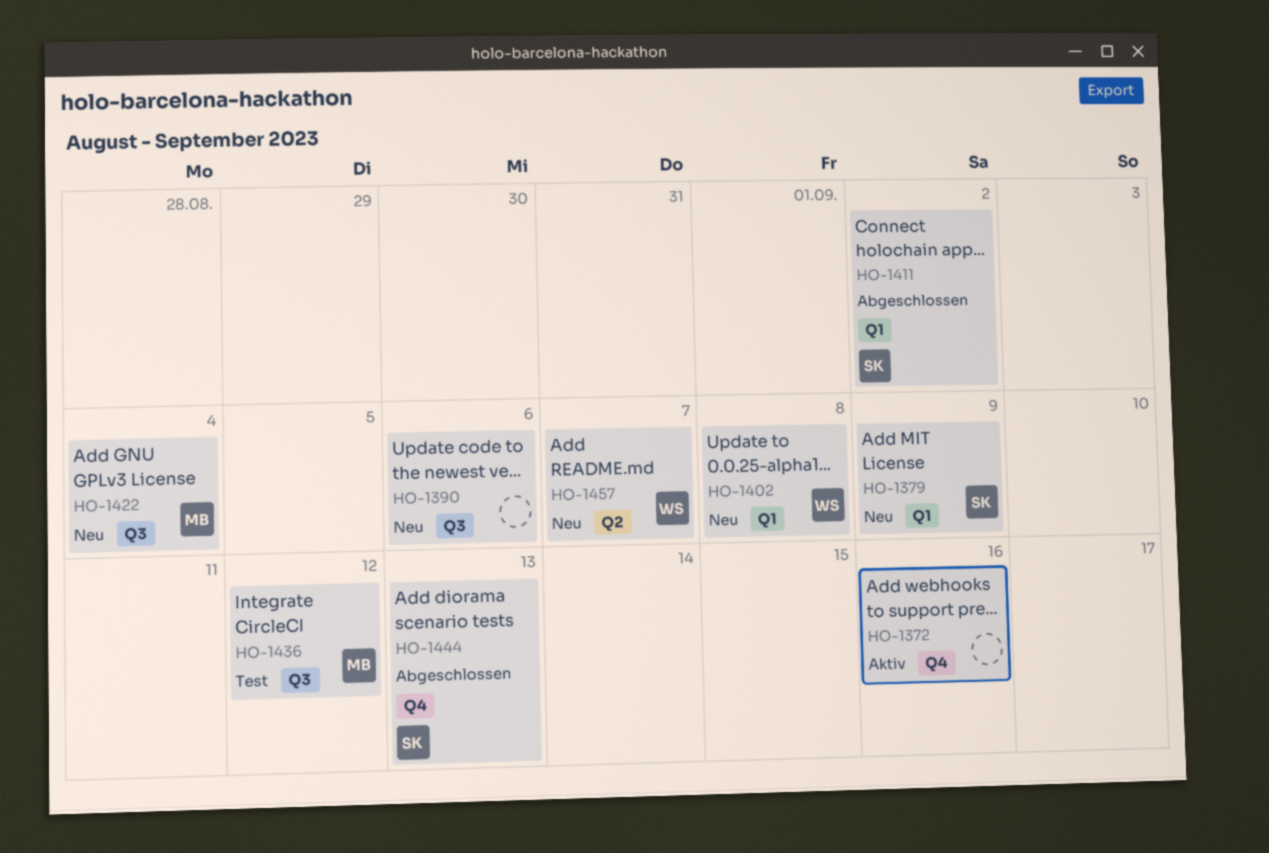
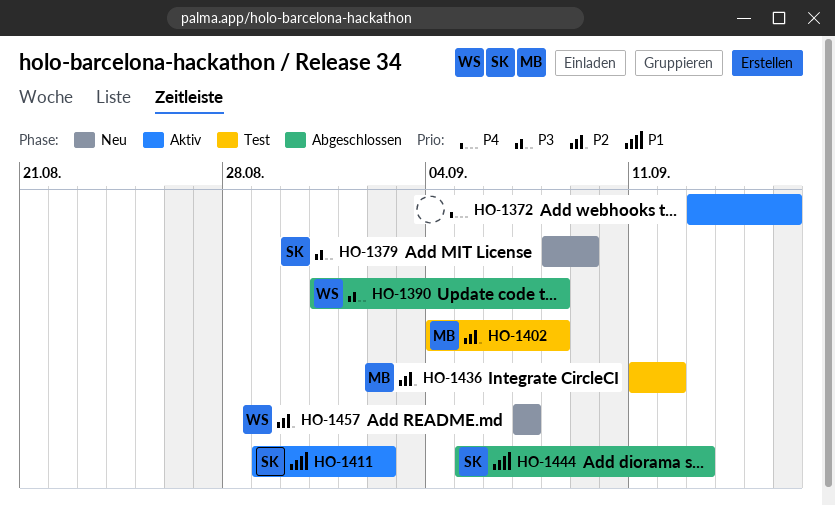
HO-1390, status: Neu -> Abgeschlossen
HO-1390, owner: none -> WS
HO-1390, due: Sep 6 -> Sep 8
HO-1402, status: Neu -> Test
HO-1402, owner: WS -> MB
HO-1411, status: Abgeschlossen -> Aktiv
HO-1422: present -> none

